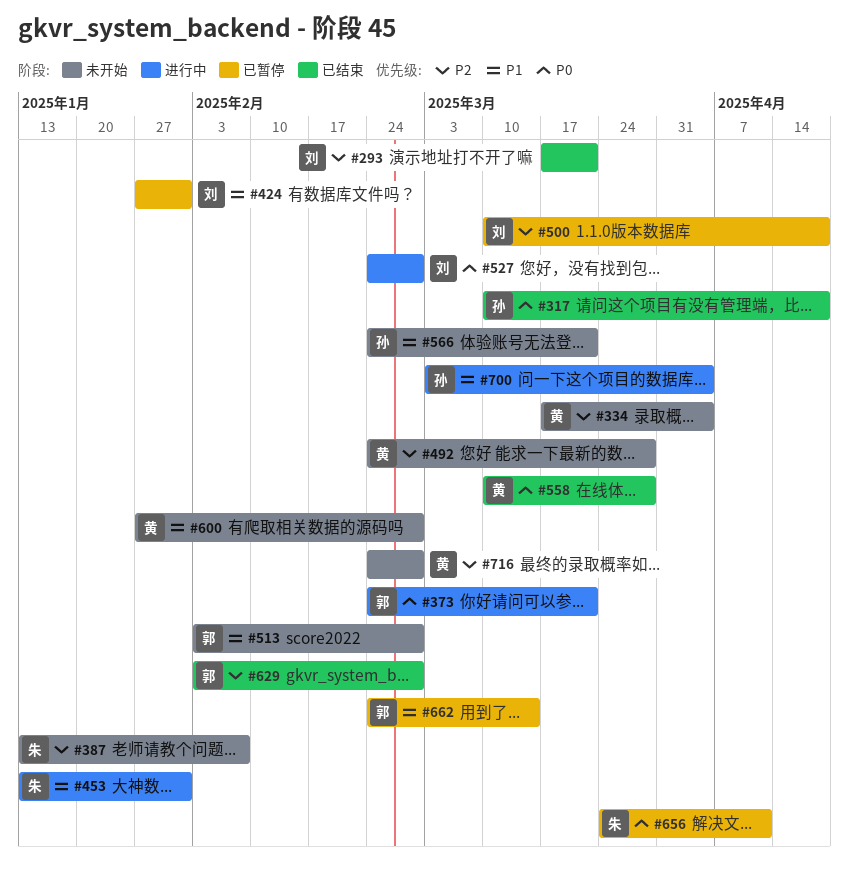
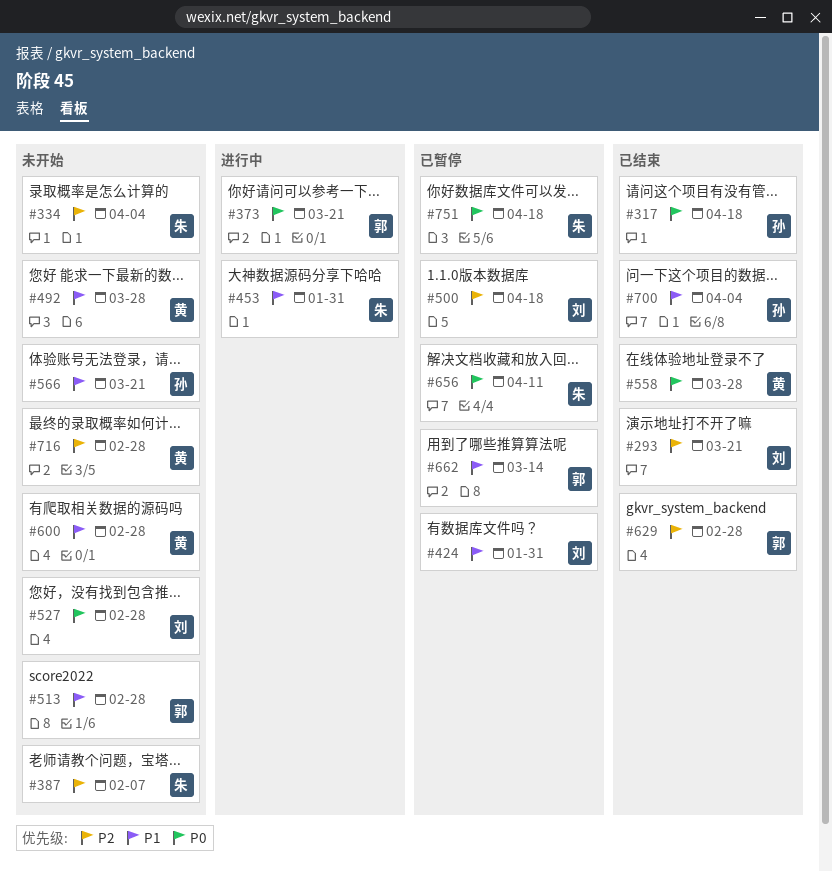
#334, owner: 黄 -> 朱
#492, priority: P2 -> P1
#527, status: 进行中 -> 未开始
#700, status: 进行中 -> 已结束
#751: none -> present

